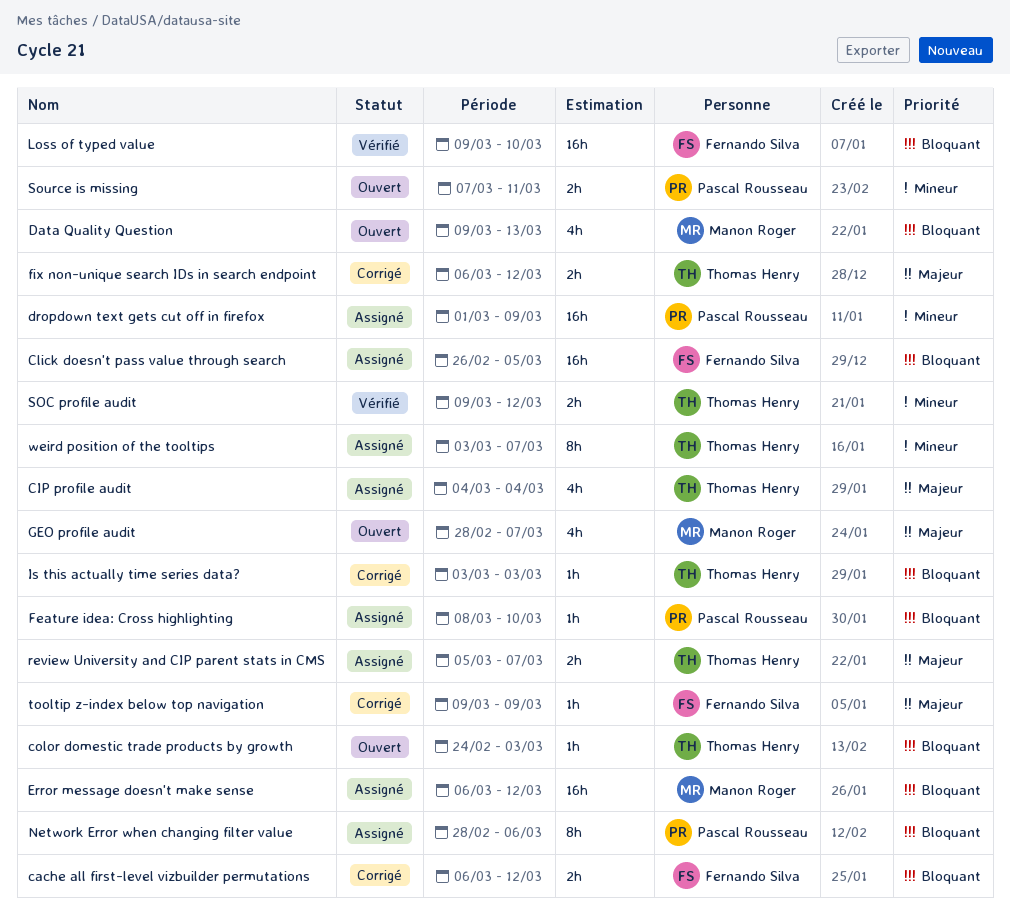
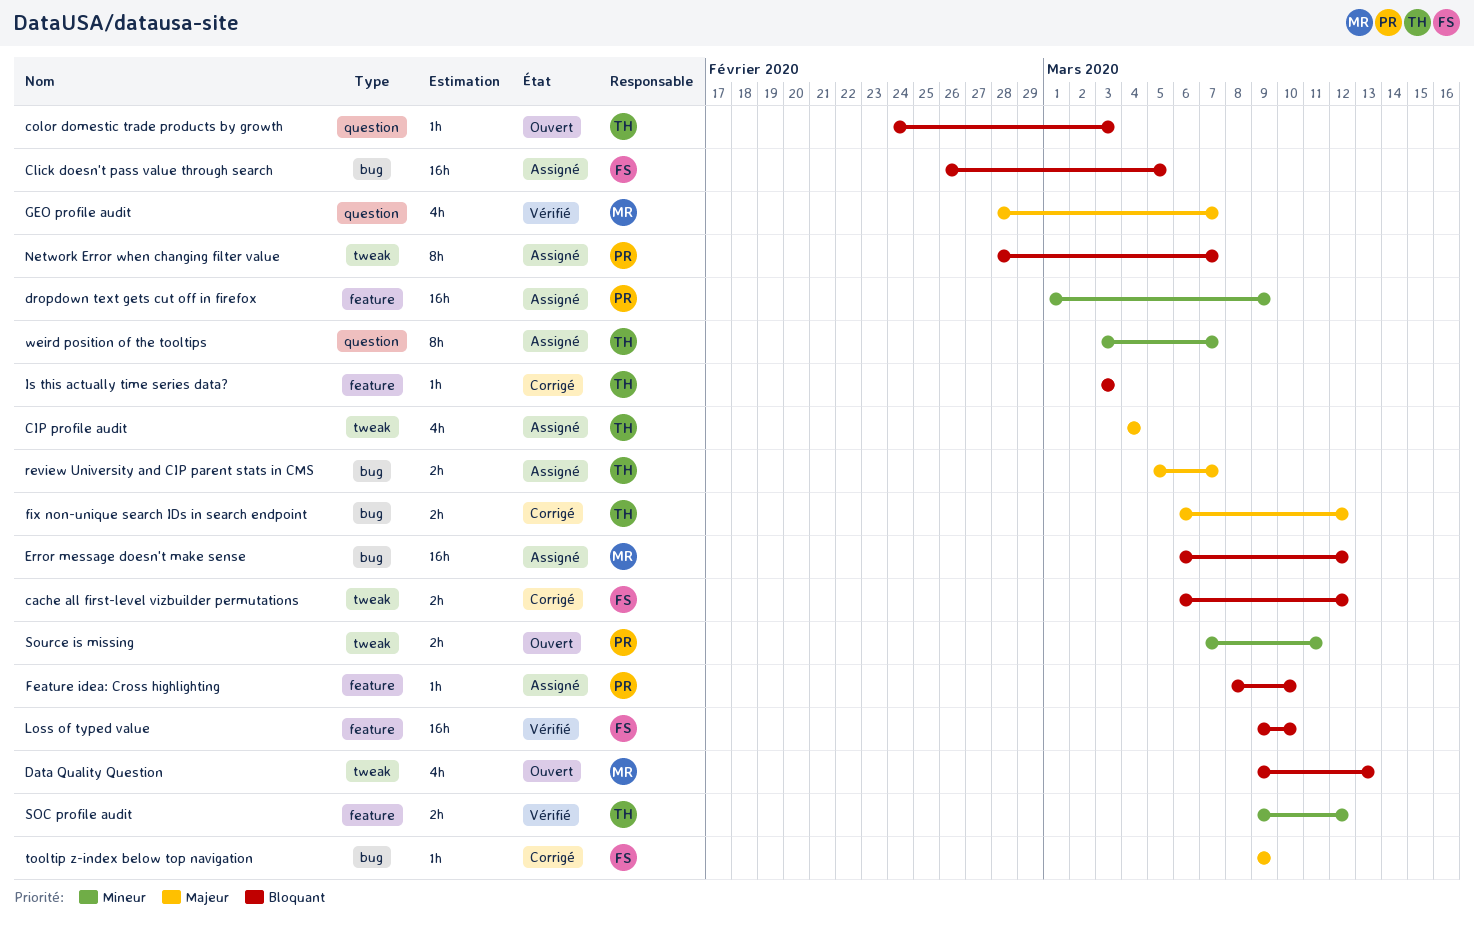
GEO profile audit, status: Ouvert -> Vérifié
Network Error when changing filter value, due: Mar 6 -> Mar 7

